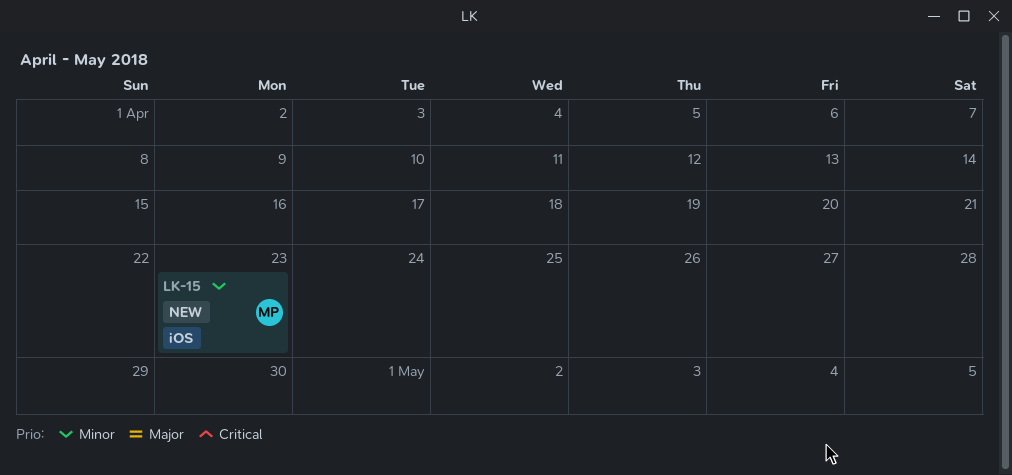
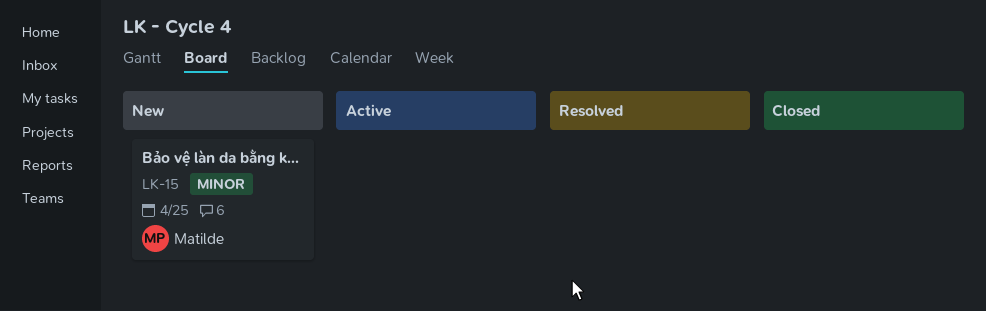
LK-15, due: Apr 23 -> Apr 25

